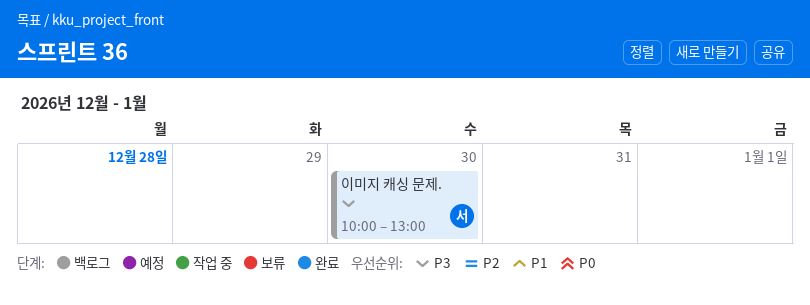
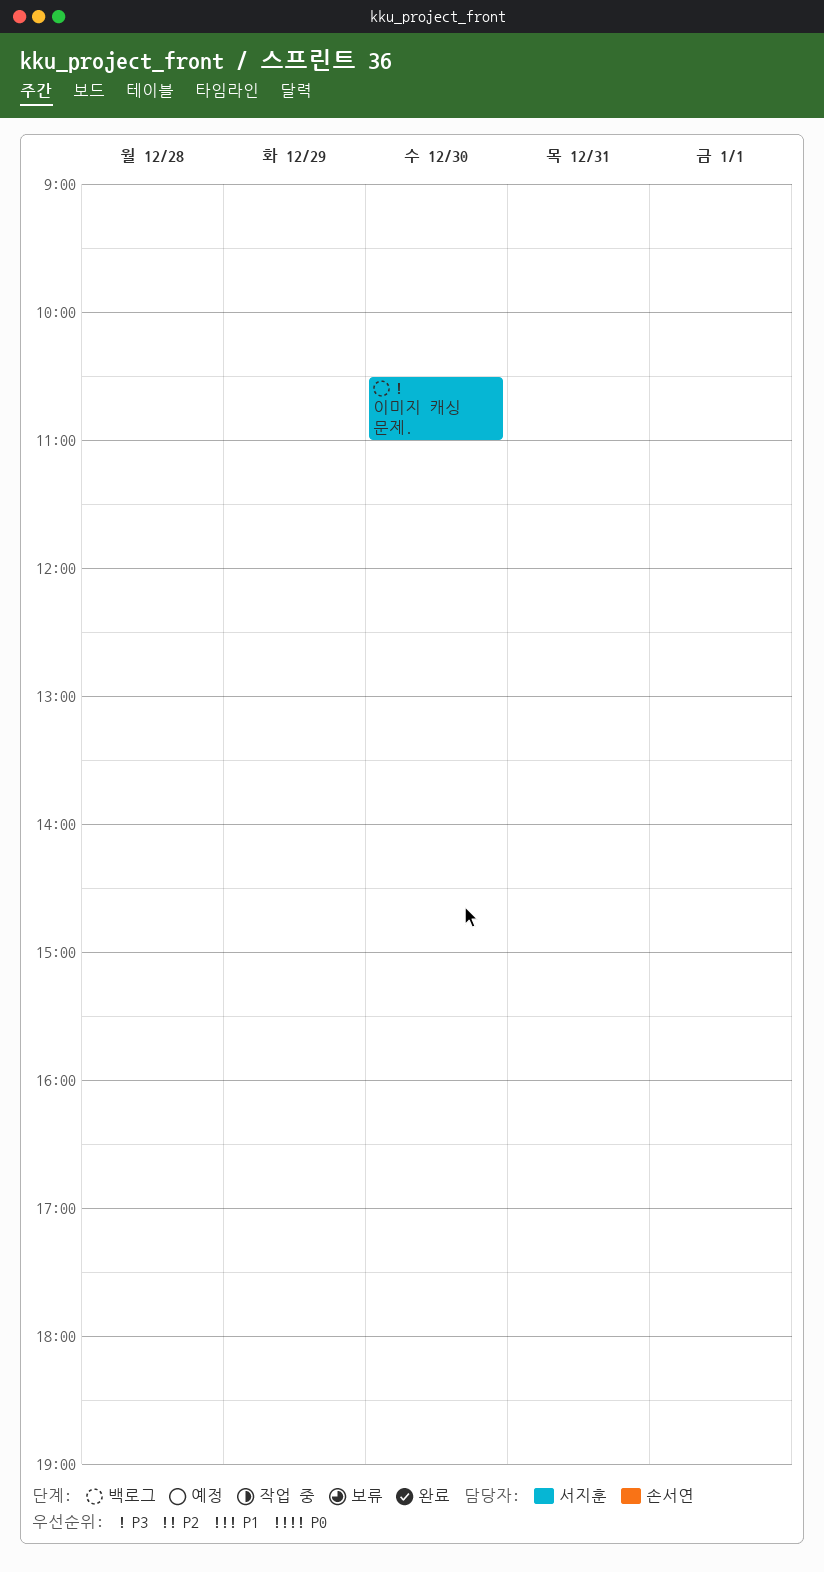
이미지 캐싱 문제., begins: 10:00 -> 10:30
이미지 캐싱 문제., ends: 13:00 -> 11:00

